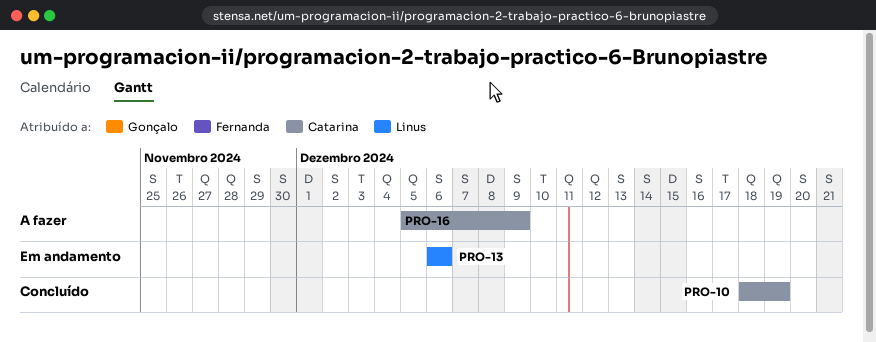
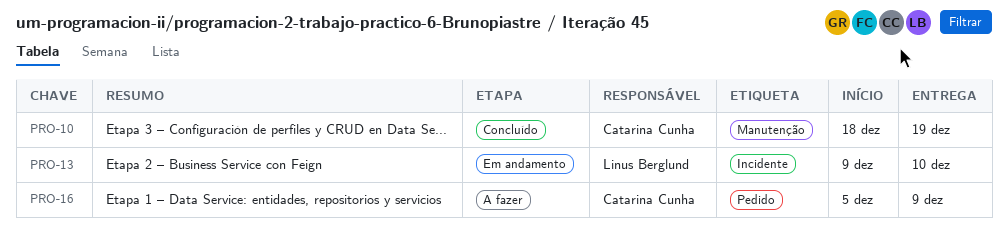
PRO-13, start: Dec 6 -> Dec 9
PRO-13, due: Dec 6 -> Dec 10

